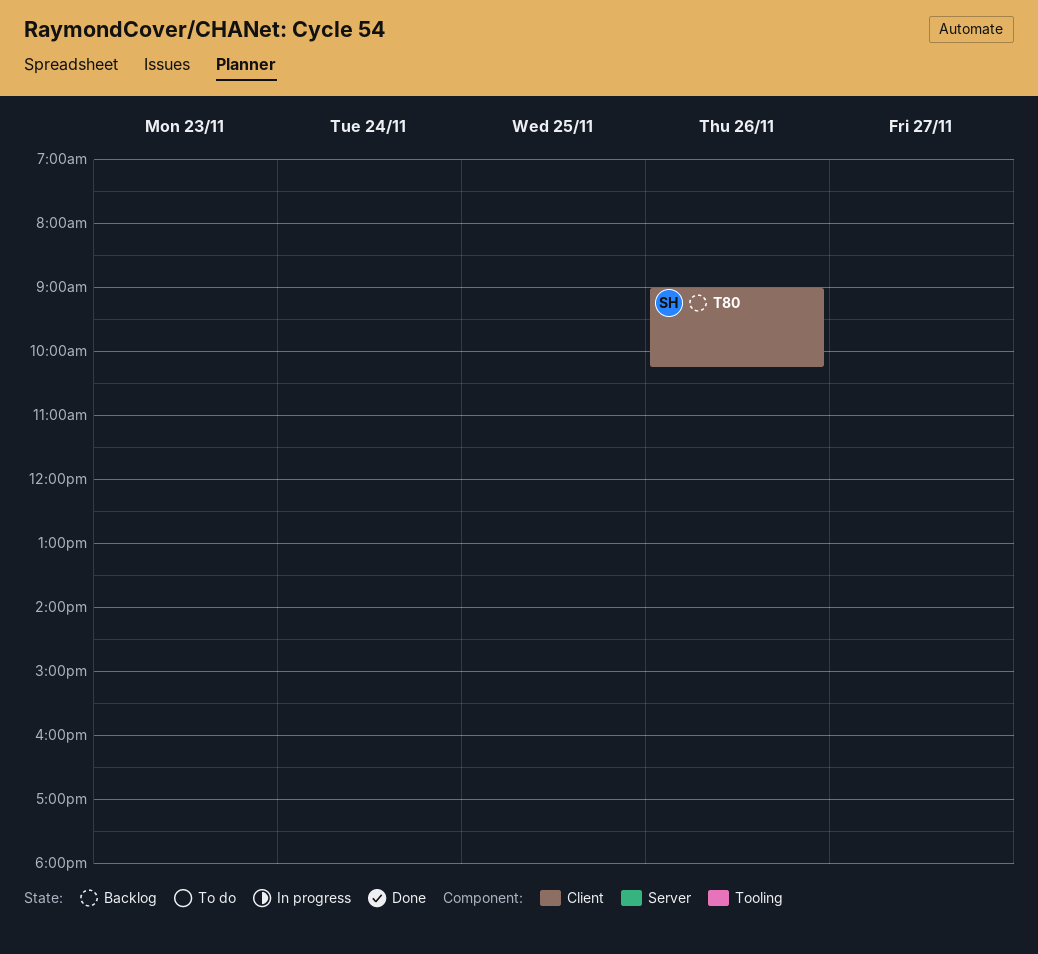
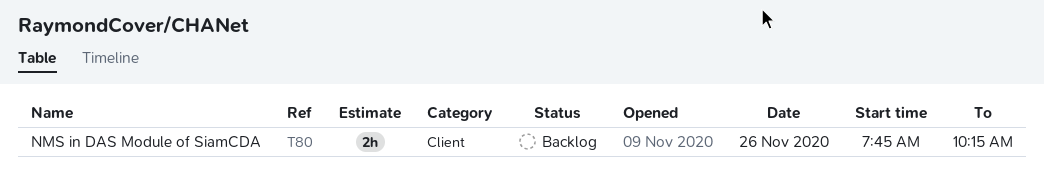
T80, begins: 09:00 -> 07:45

